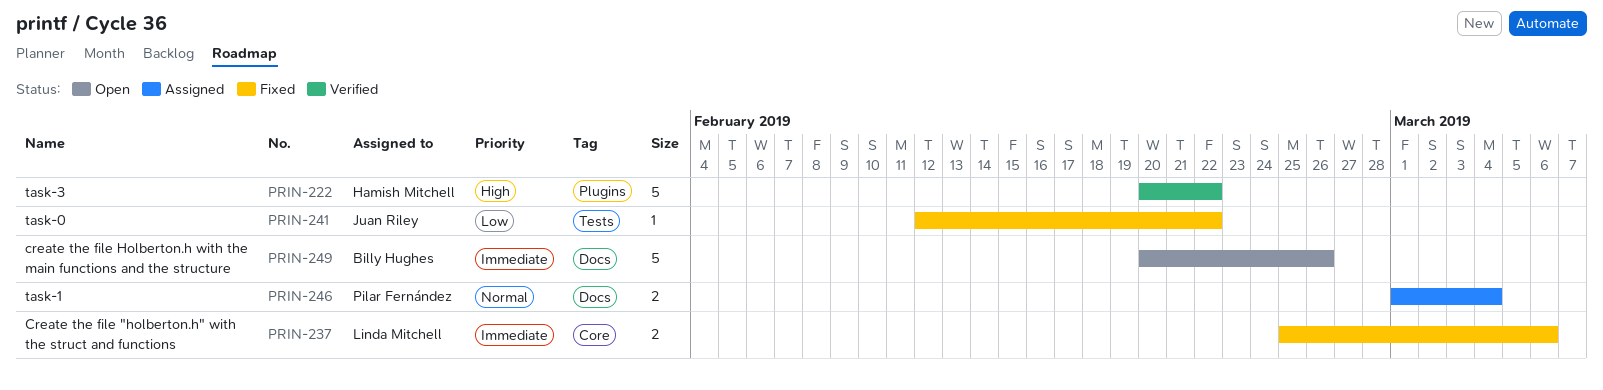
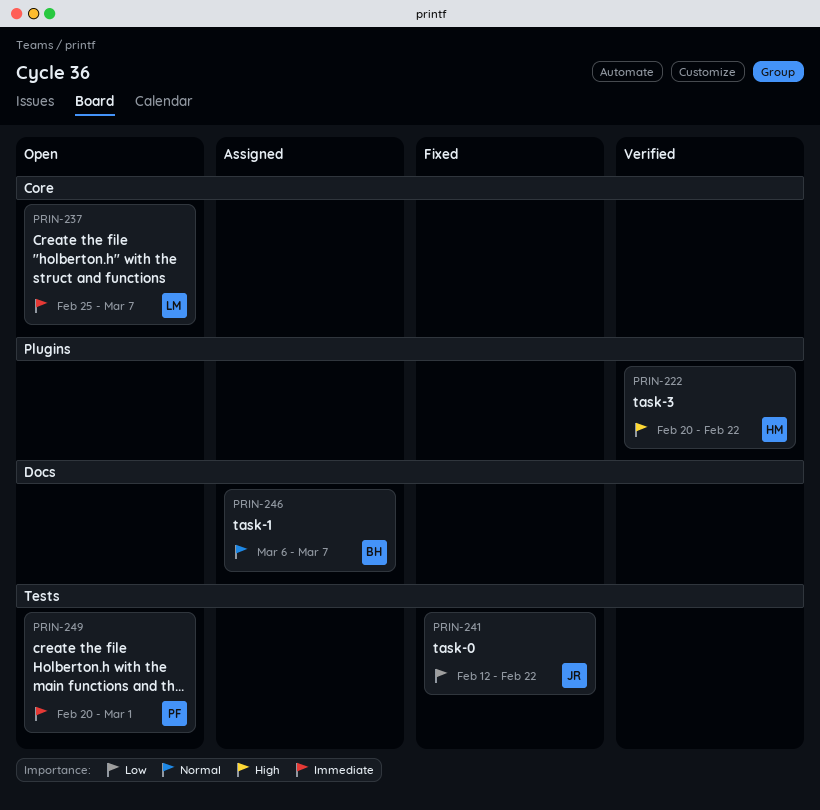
PRIN-237, status: Fixed -> Open
PRIN-237, due: Mar 6 -> Mar 7
PRIN-246, owner: Pilar Fernández -> Billy Hughes
PRIN-246, start: Mar 1 -> Mar 6
PRIN-246, due: Mar 4 -> Mar 7
PRIN-249, owner: Billy Hughes -> Pilar Fernández
PRIN-249, label: Docs -> Tests
PRIN-249, due: Feb 26 -> Mar 1

